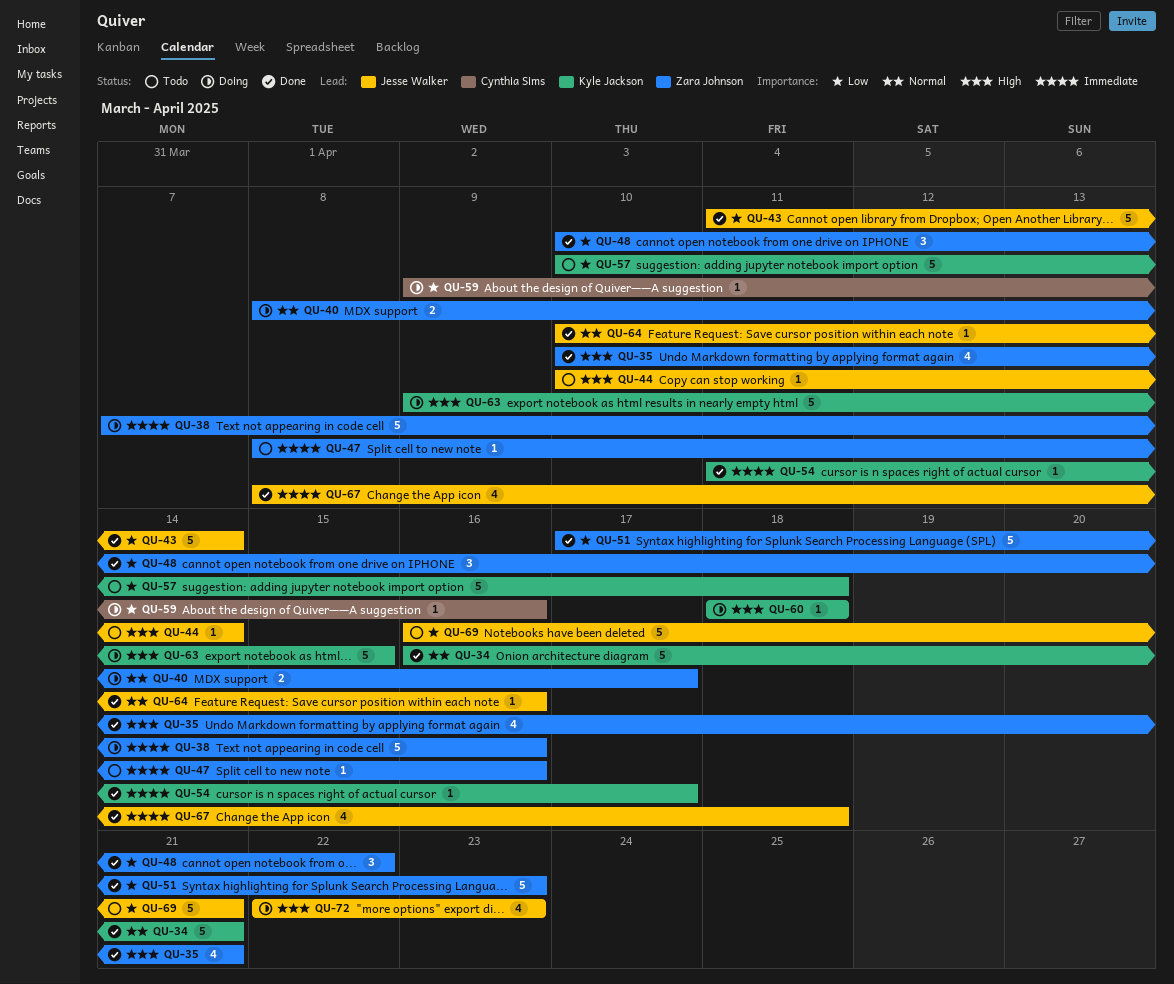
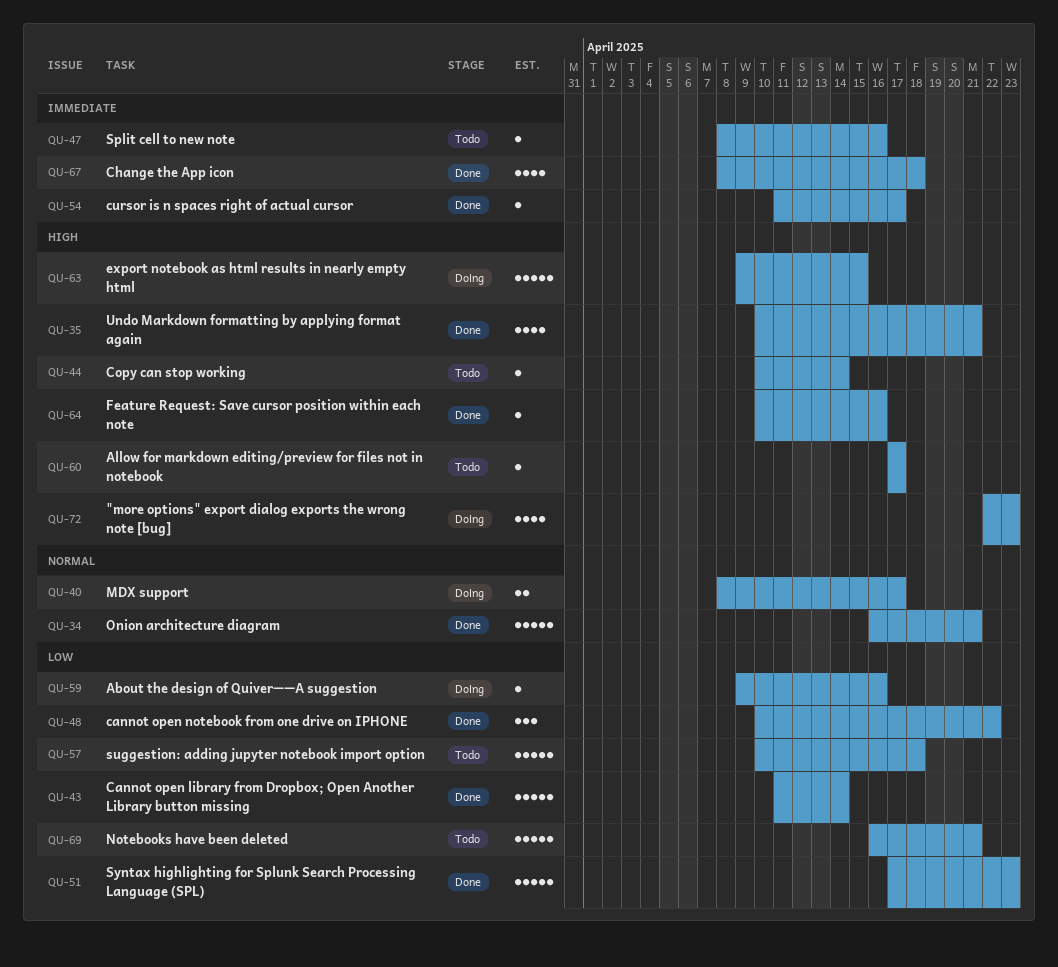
QU-38: present -> none
QU-60, status: Doing -> Todo
QU-60, start: Apr 18 -> Apr 17
QU-60, due: Apr 18 -> Apr 17
QU-64, priority: Normal -> High

